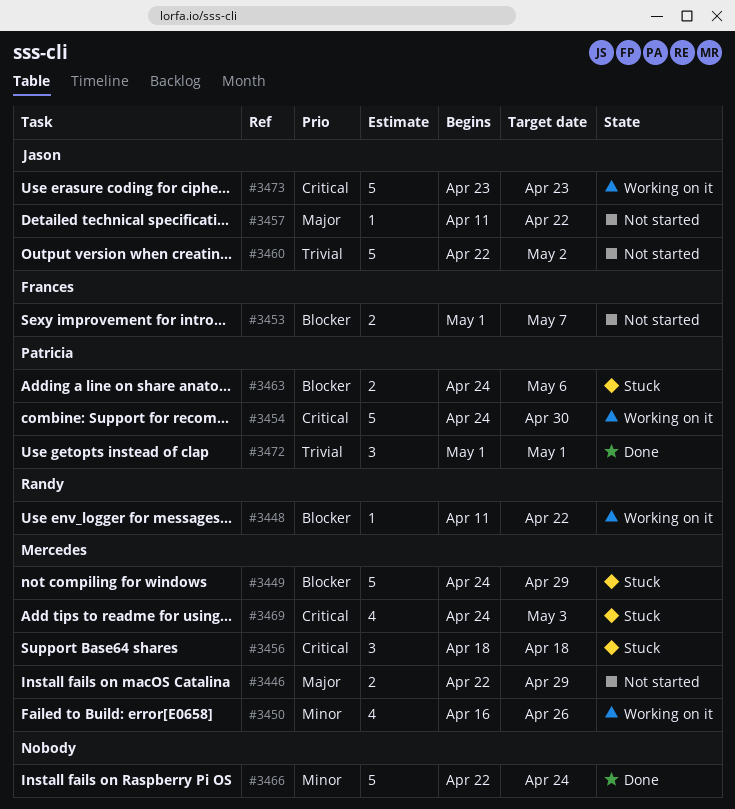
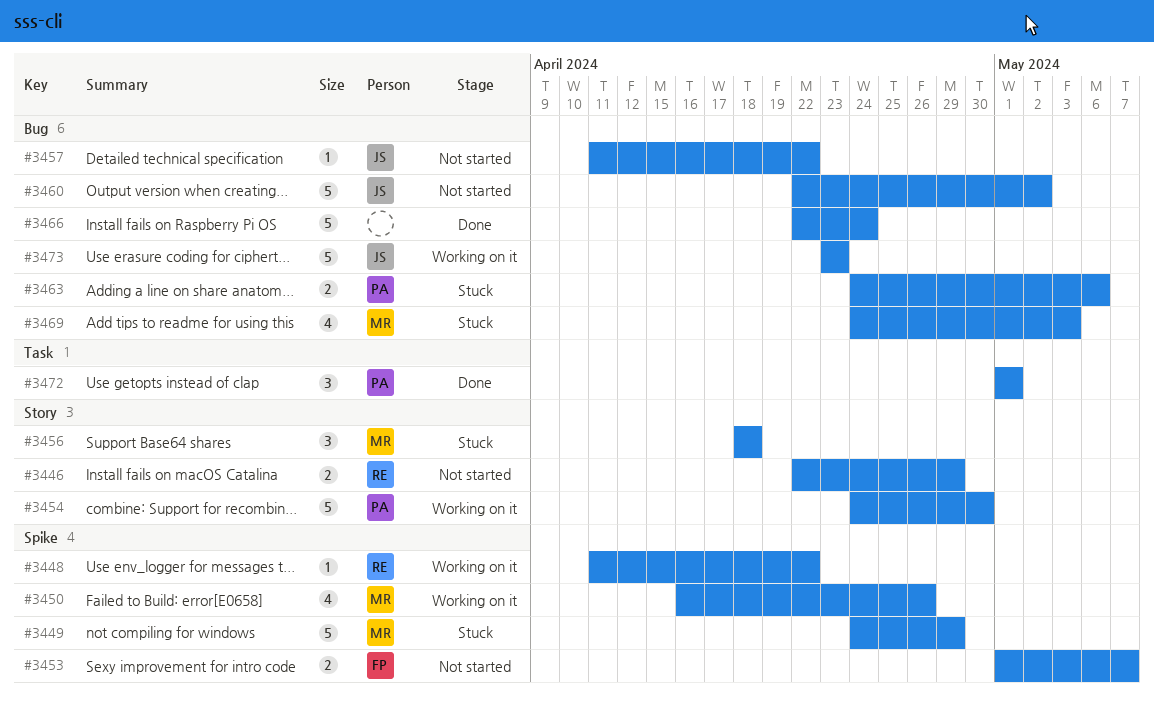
#3446, owner: Mercedes -> Randy

